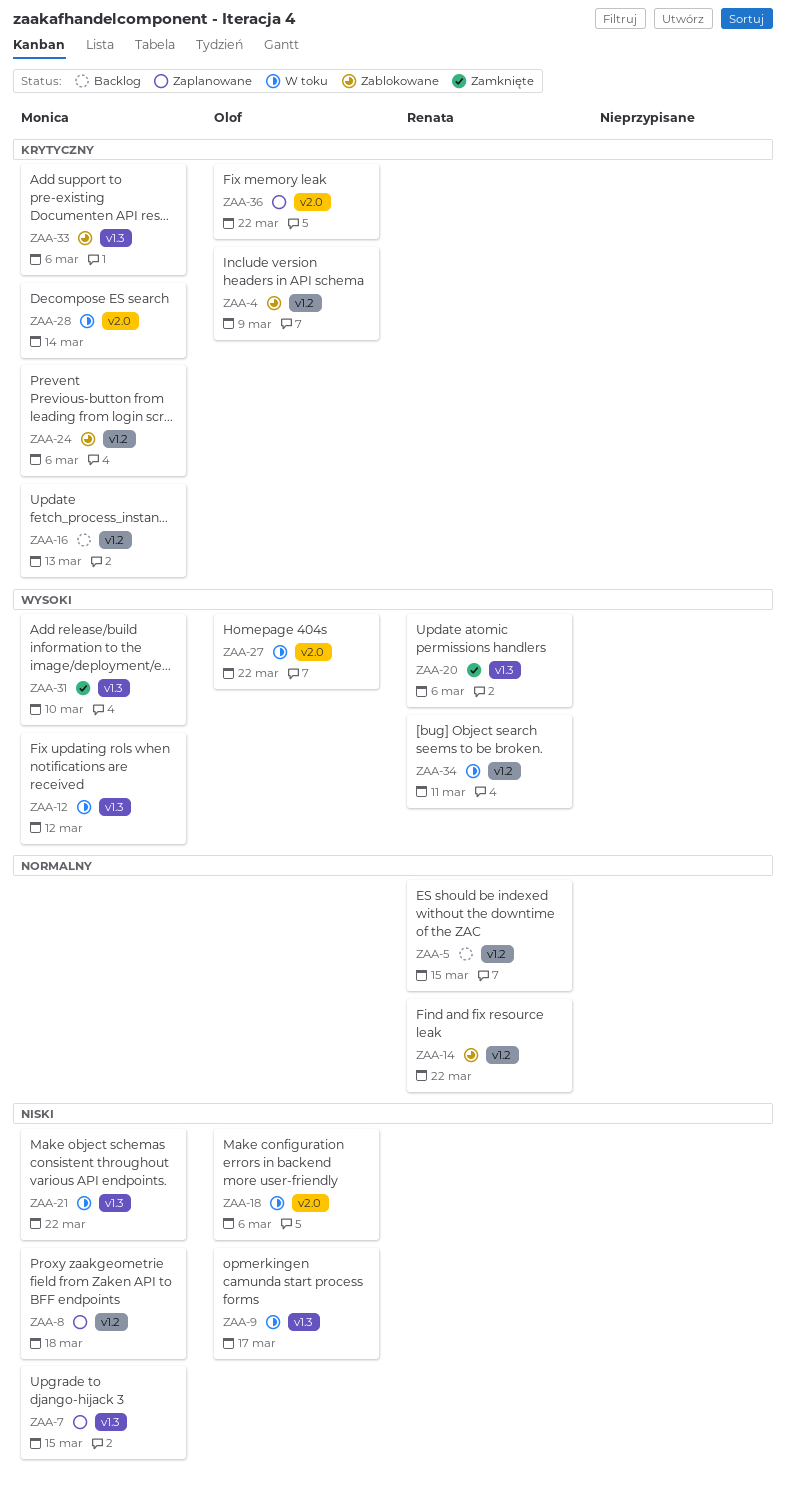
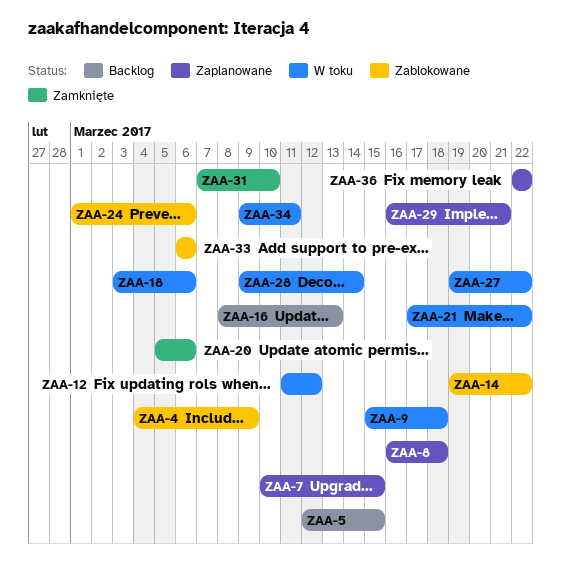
ZAA-9, due: Mar 17 -> Mar 18
ZAA-29: none -> present

